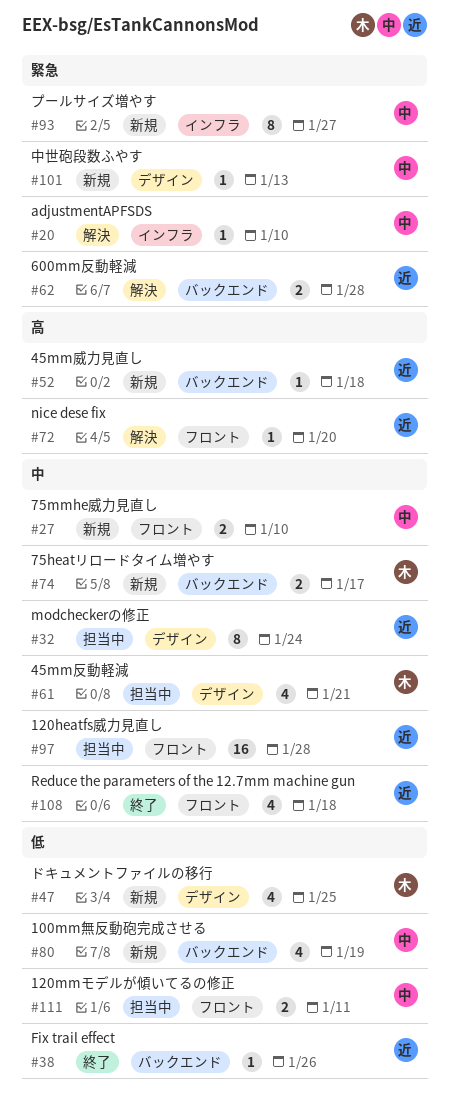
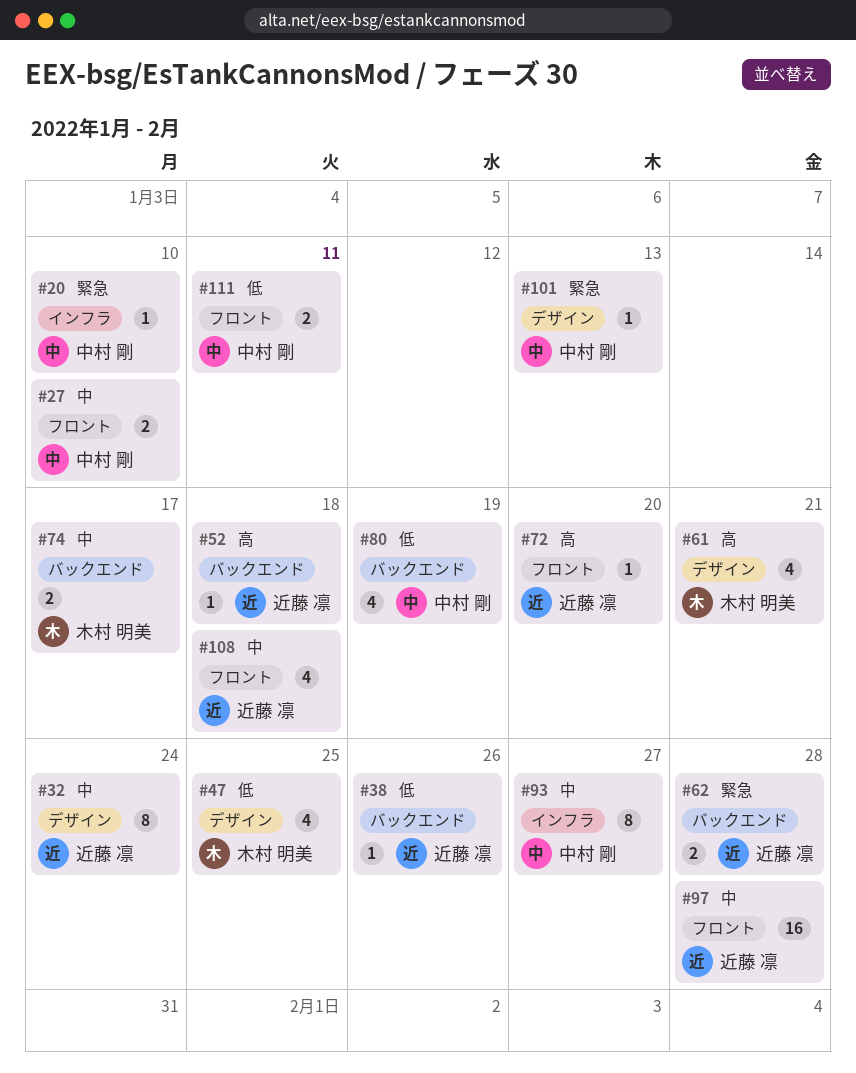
#61, priority: 中 -> 高
#93, priority: 緊急 -> 中

